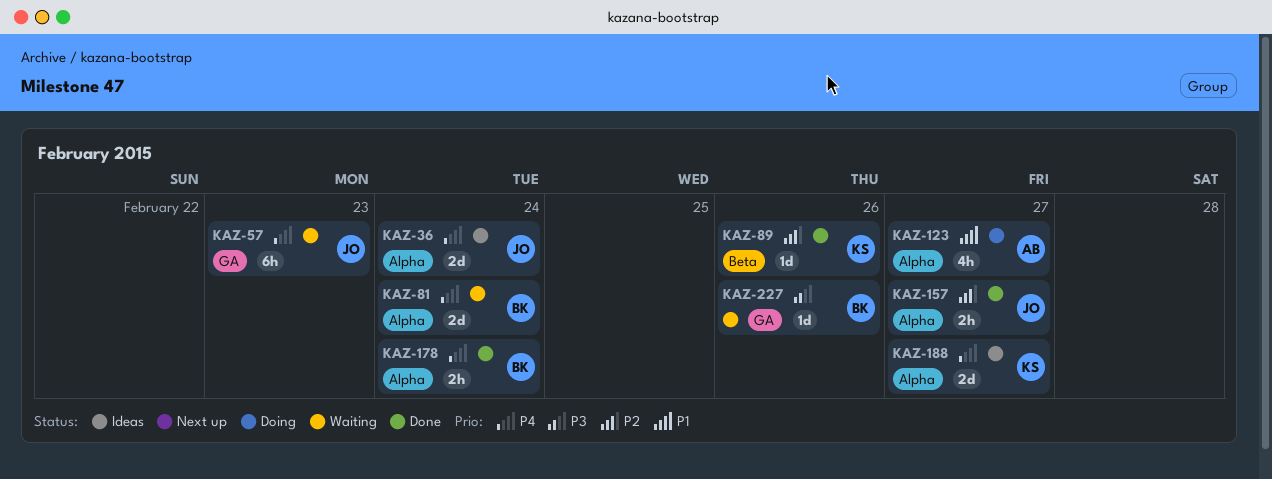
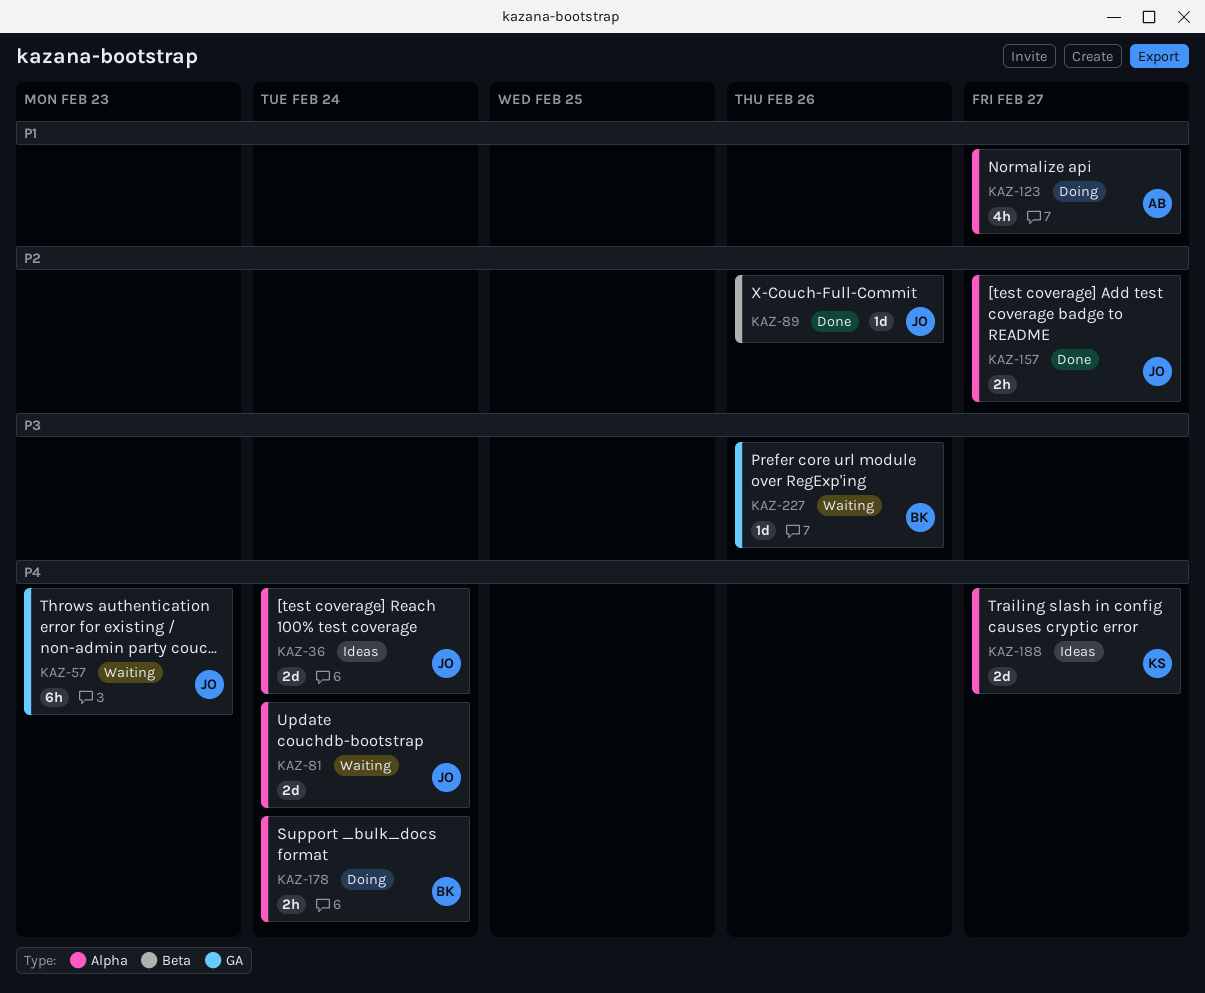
KAZ-81, owner: BK -> JO
KAZ-89, owner: KS -> JO
KAZ-178, status: Done -> Doing

